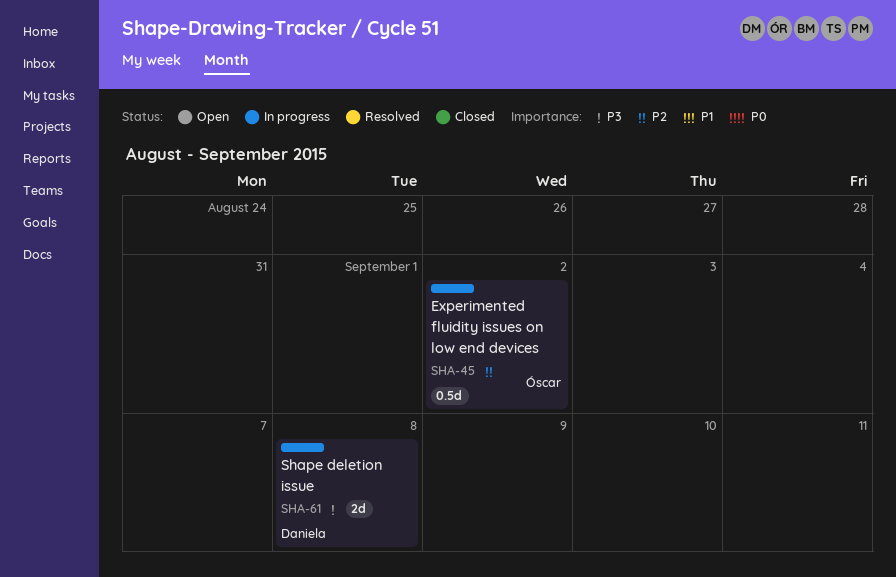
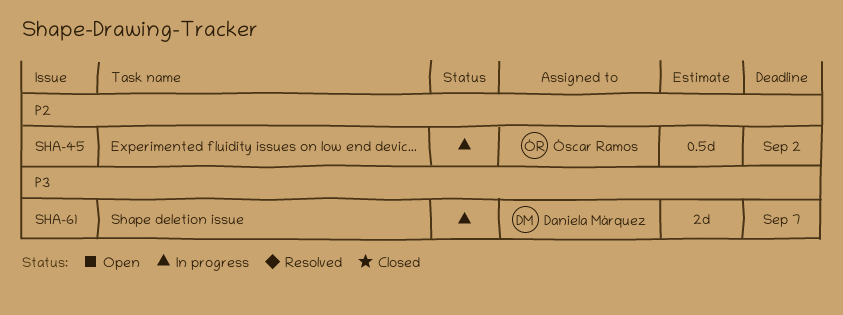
SHA-61, due: Sep 8 -> Sep 7

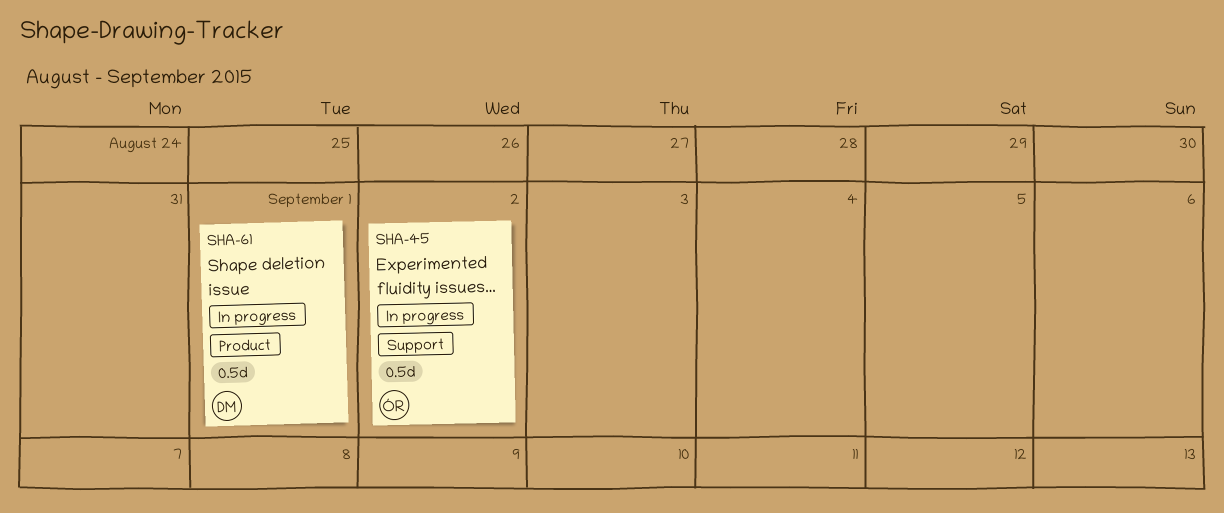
SHA-61, estimate: 2d -> 0.5d
SHA-61, due: Sep 7 -> Sep 1

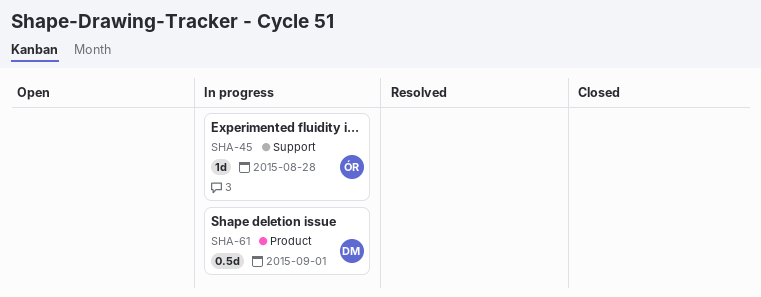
SHA-45, estimate: 0.5d -> 1d
SHA-45, due: Sep 2 -> Aug 28

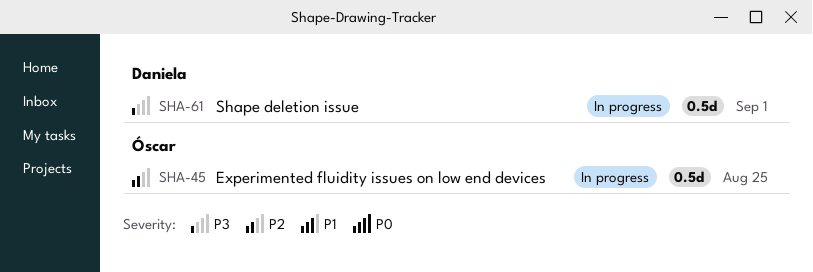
SHA-45, estimate: 1d -> 0.5d
SHA-45, due: Aug 28 -> Aug 25

